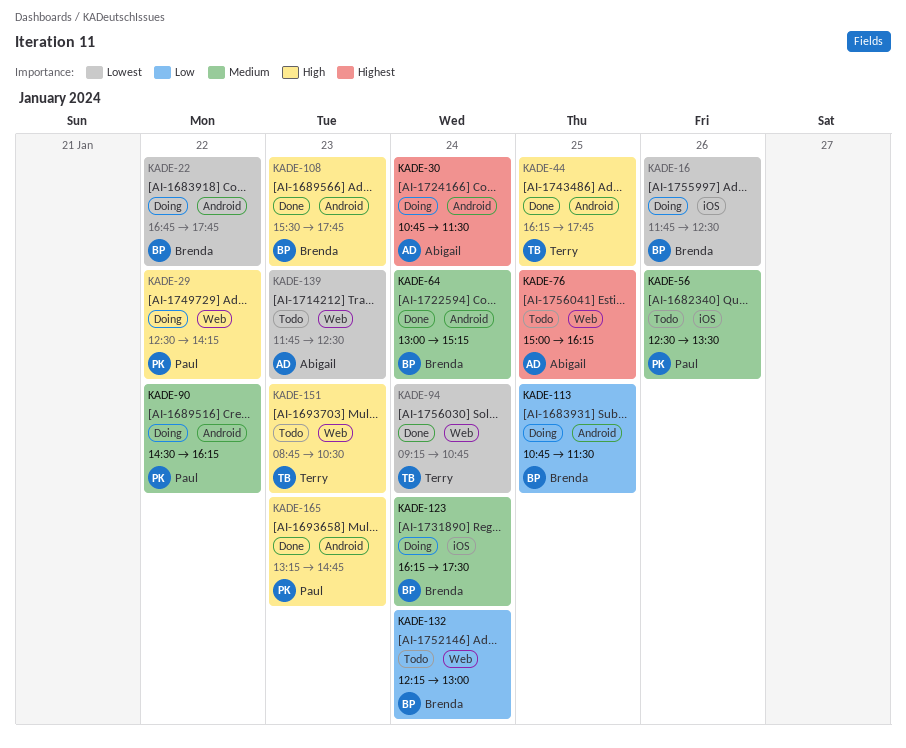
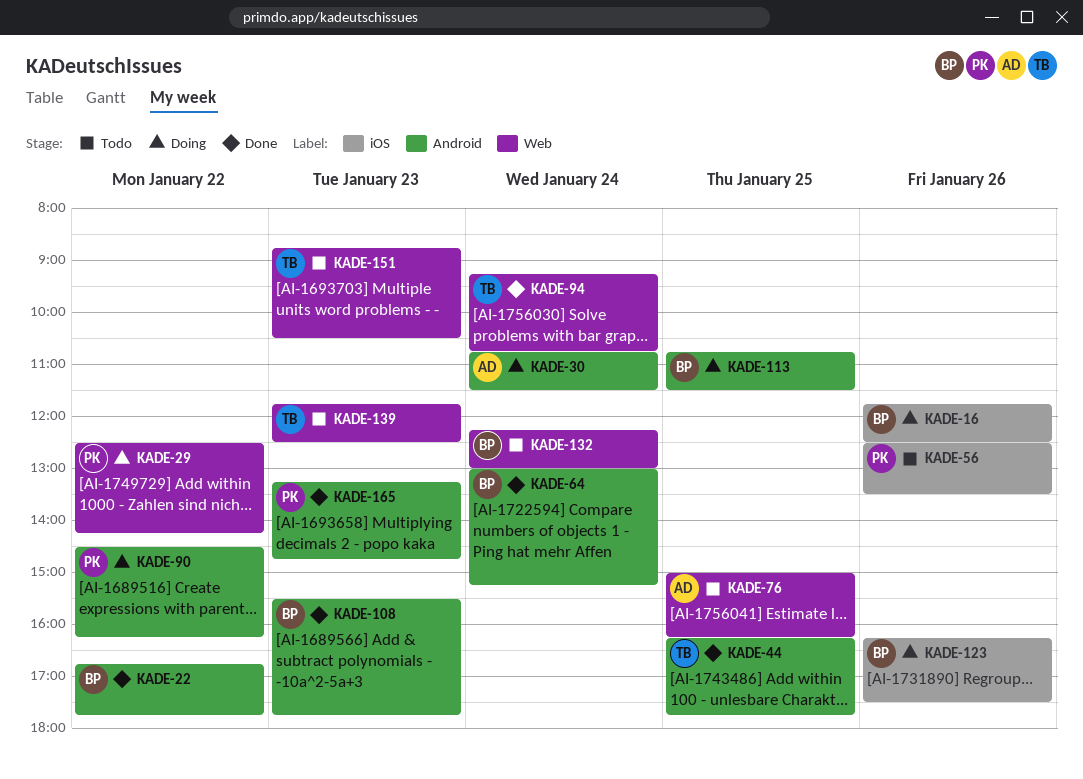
KADE-22, status: Doing -> Done
KADE-123, day: Jan 24 -> Jan 26
KADE-139, owner: Abigail -> Terry

